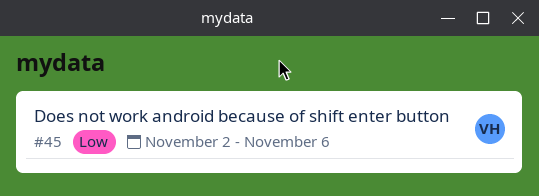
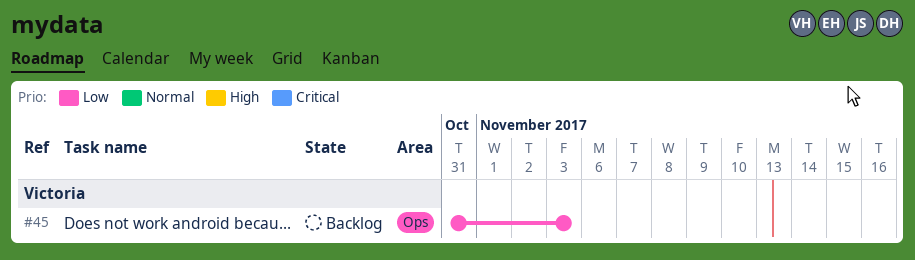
#45, start: Nov 2 -> Oct 31
#45, due: Nov 6 -> Nov 3

